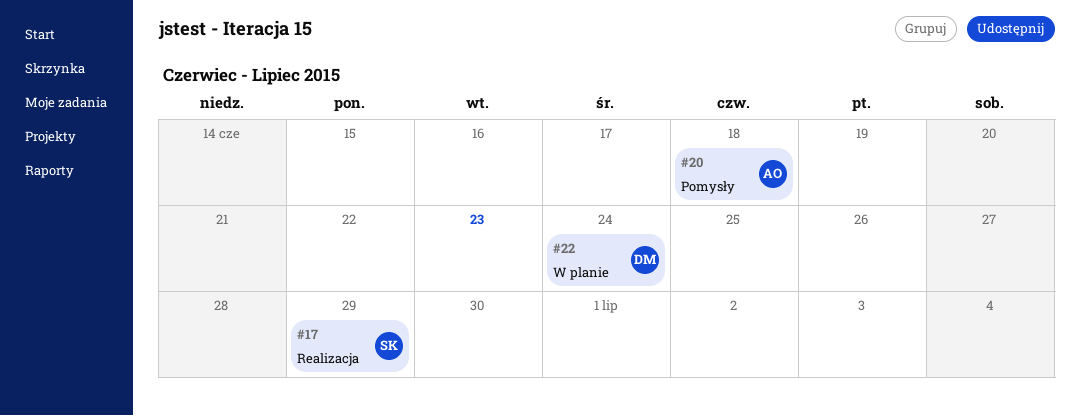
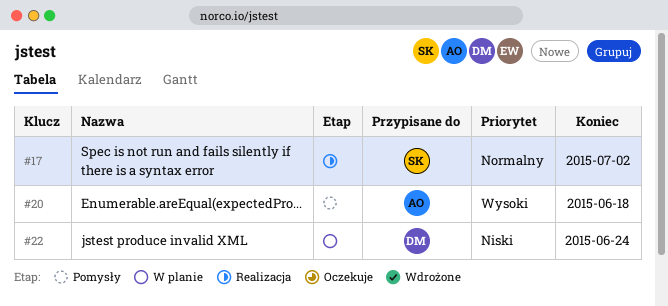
#17, due: Jun 29 -> Jul 2

